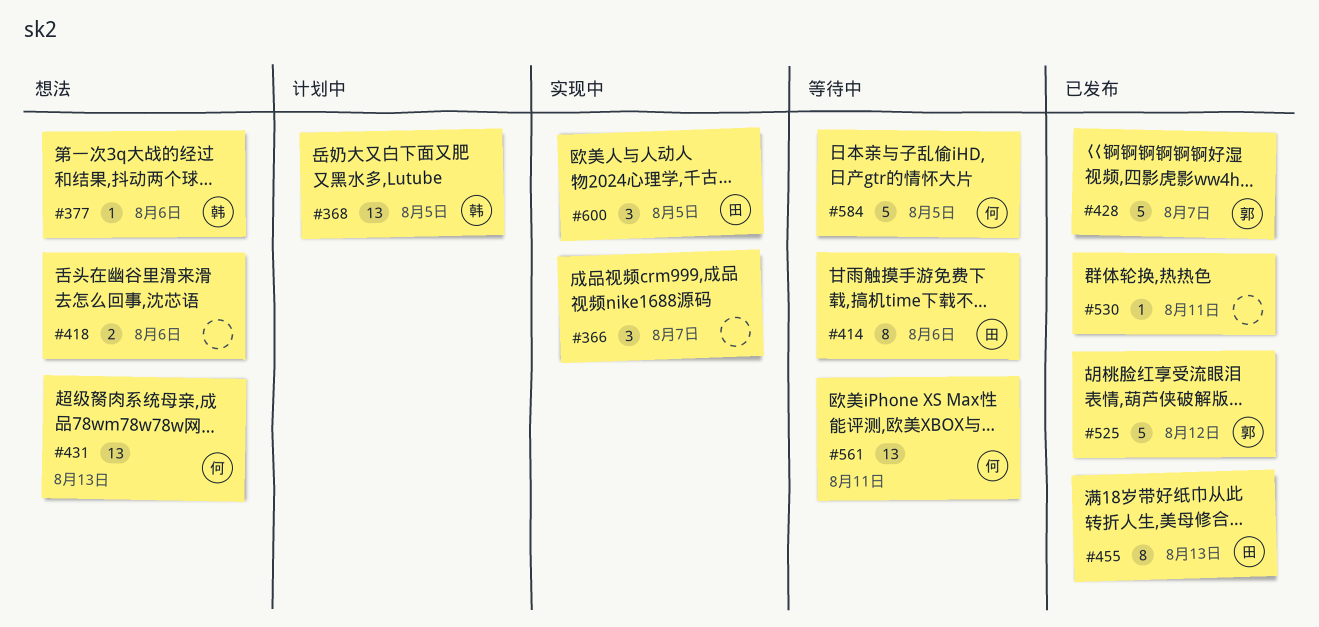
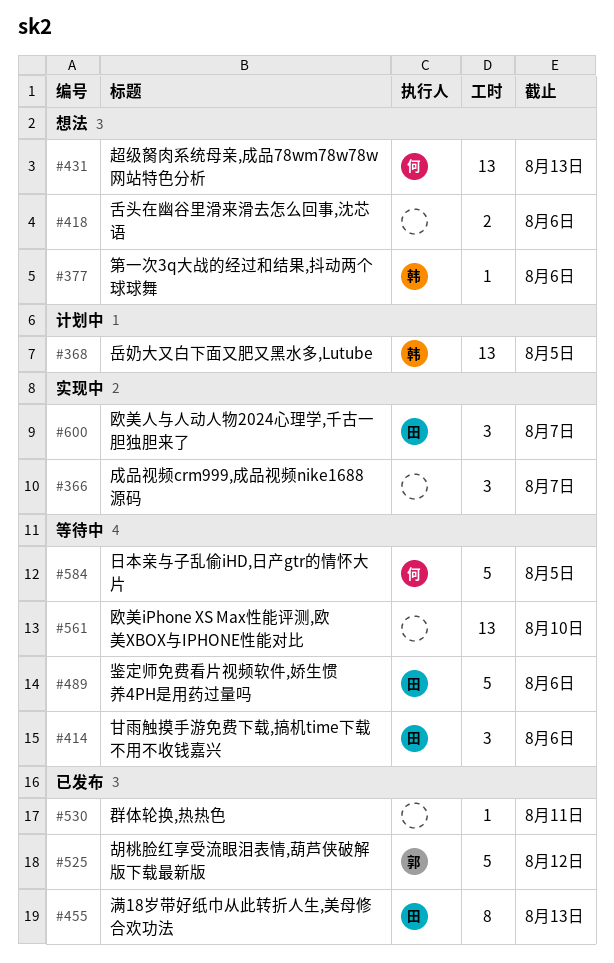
#414, estimate: 8 -> 3
#428: present -> none
#489: none -> present
#561, owner: 何 -> none
#561, due: Aug 11 -> Aug 10
#600, due: Aug 5 -> Aug 7

